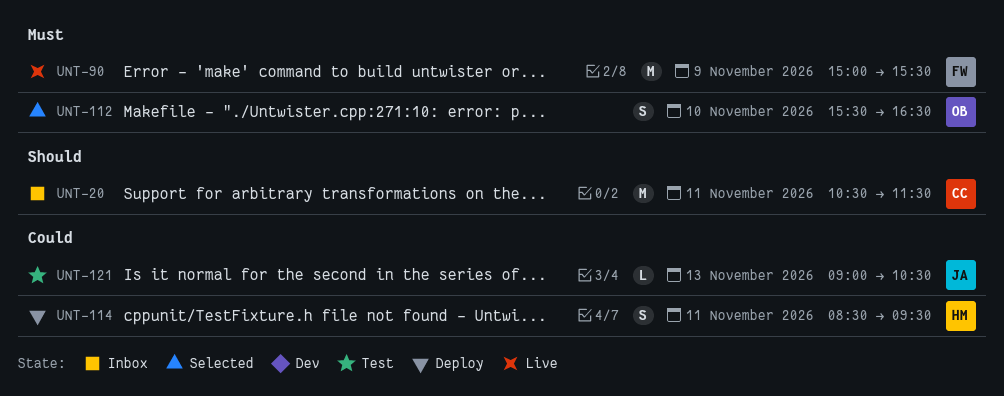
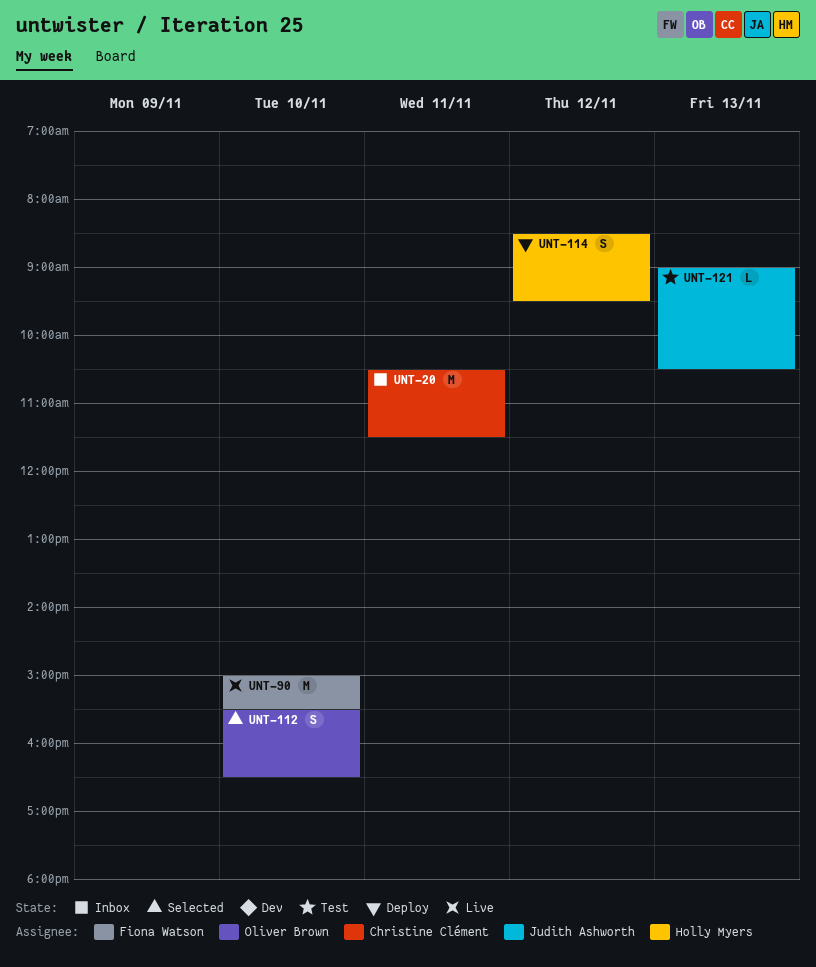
UNT-90, day: Nov 9 -> Nov 10
UNT-114, day: Nov 11 -> Nov 12

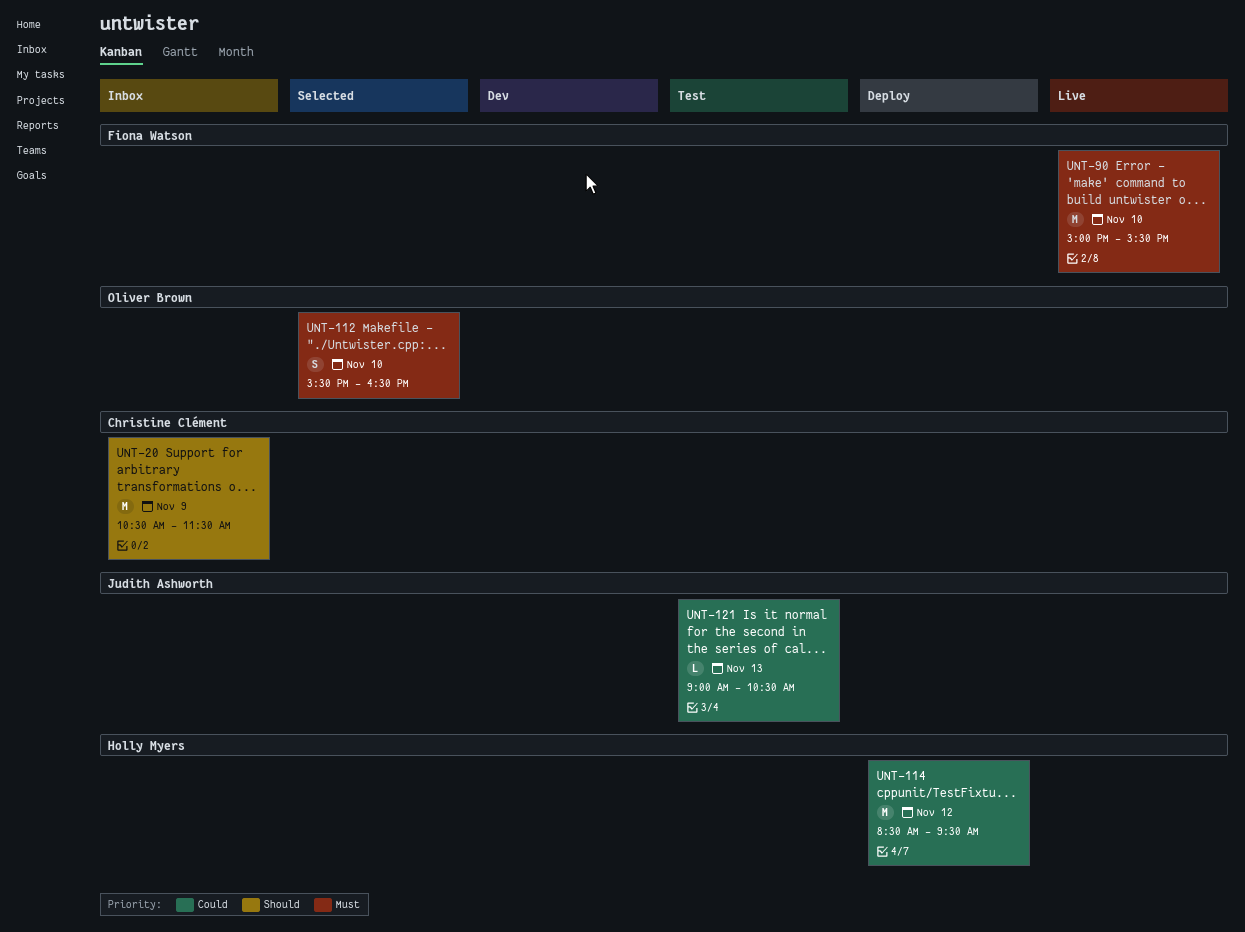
UNT-20, day: Nov 11 -> Nov 9
UNT-114, estimate: S -> M

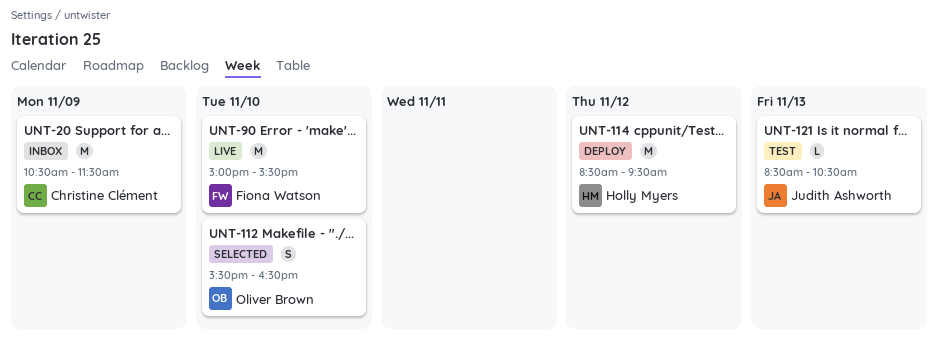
UNT-121, begins: 09:00 -> 08:30

